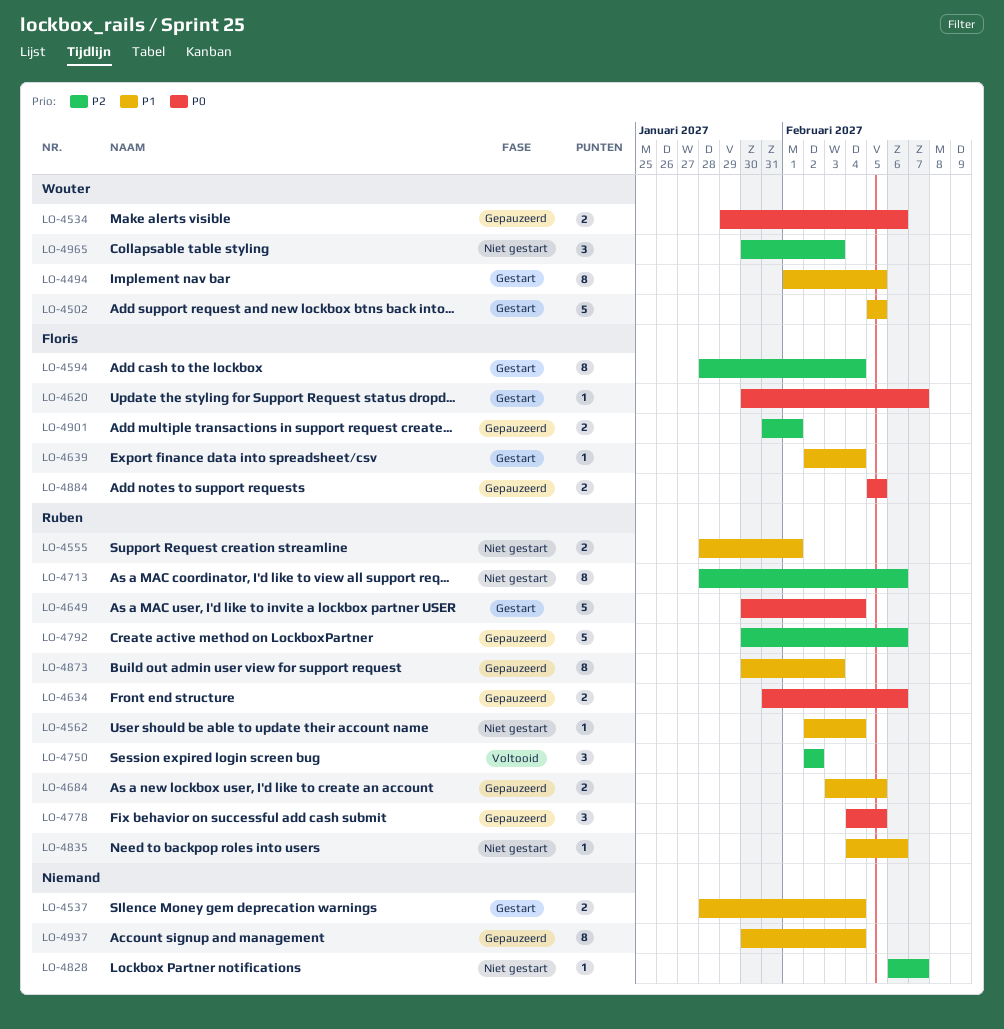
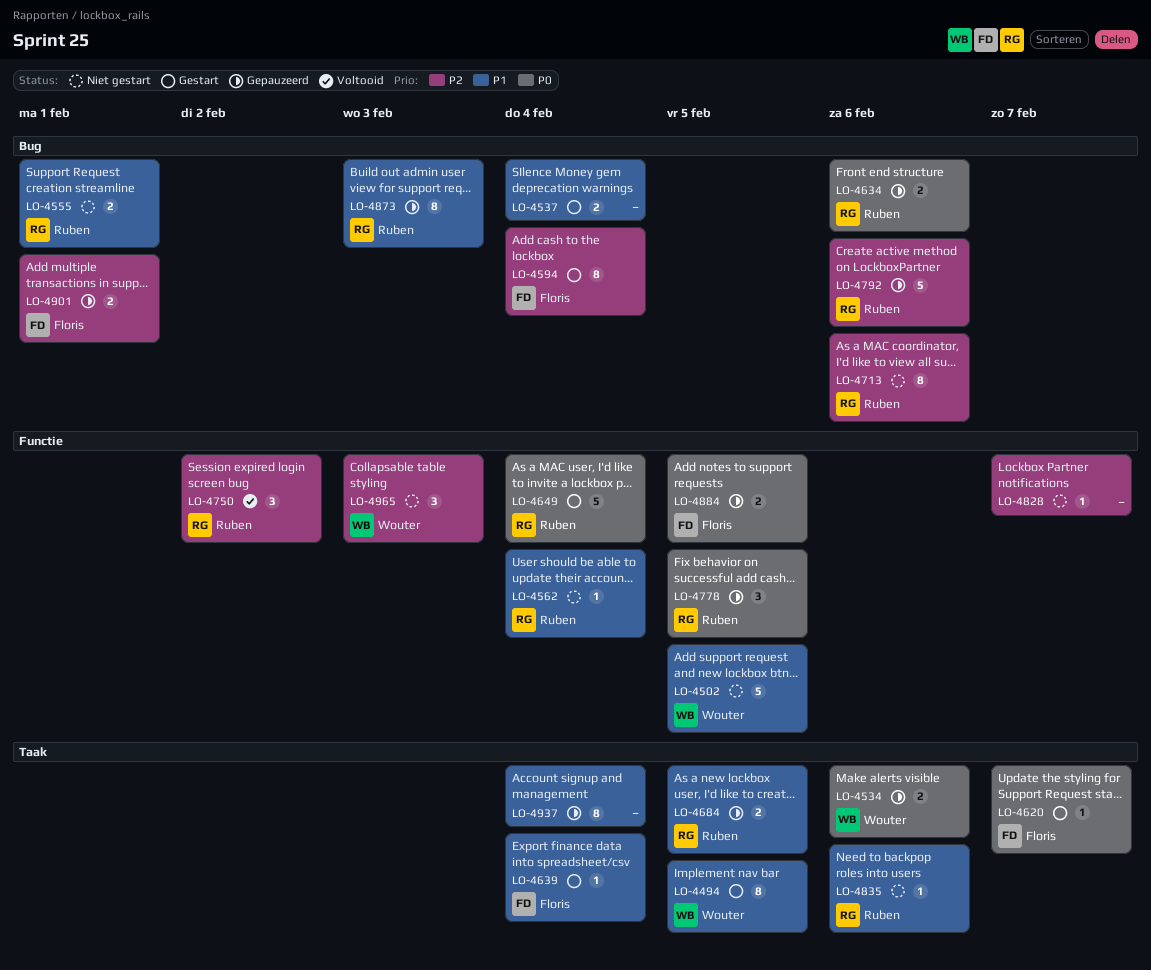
LO-4502, status: Gestart -> Niet gestart

